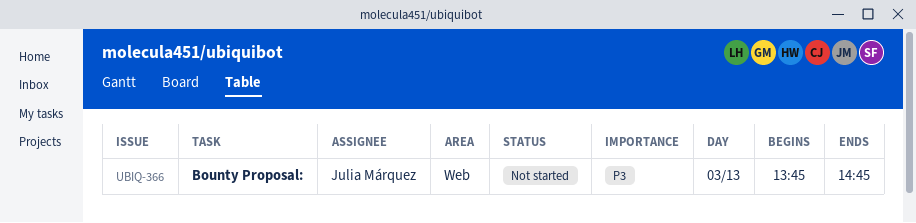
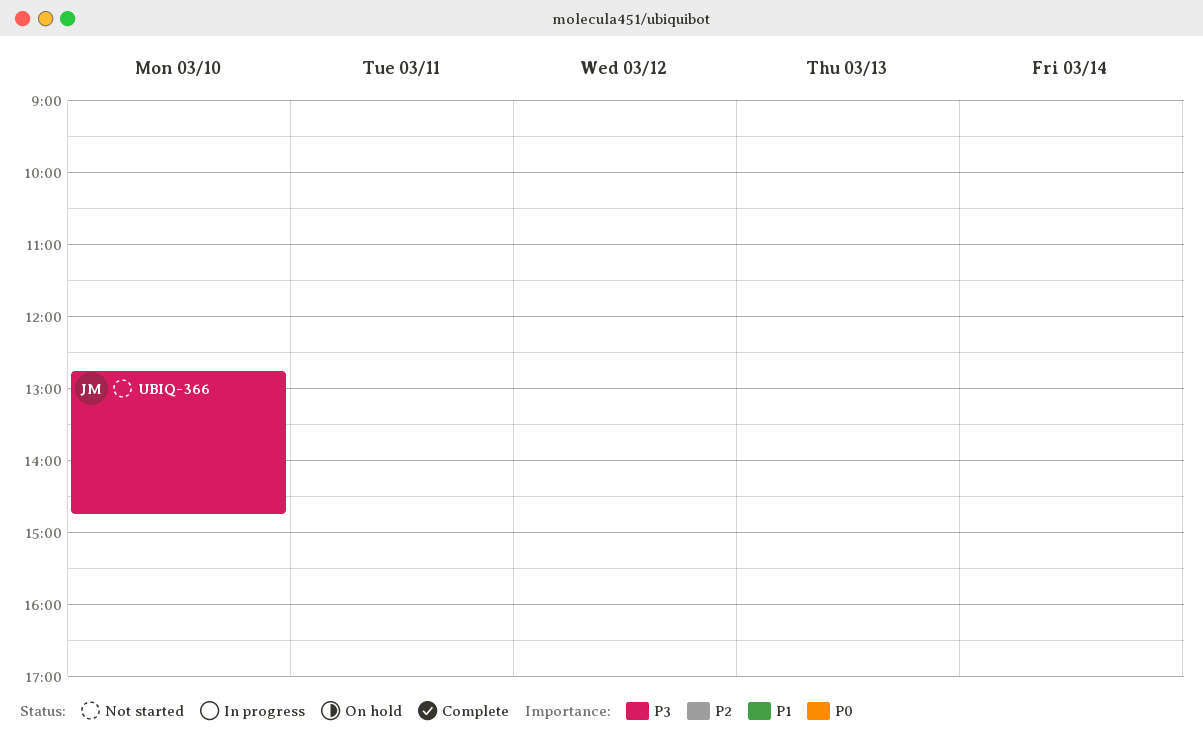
UBIQ-366, day: Mar 13 -> Mar 10
UBIQ-366, begins: 13:45 -> 12:45

